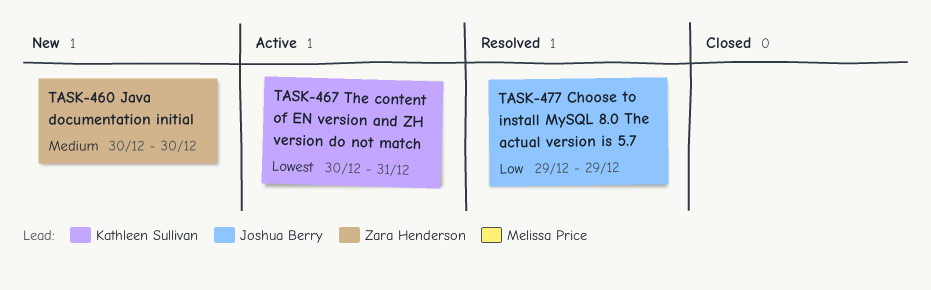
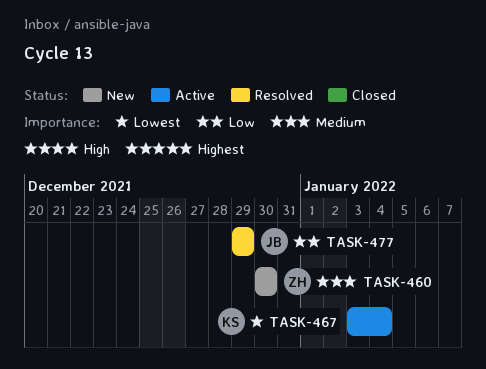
TASK-467, start: Dec 30 -> Jan 3
TASK-467, due: Dec 31 -> Jan 4

